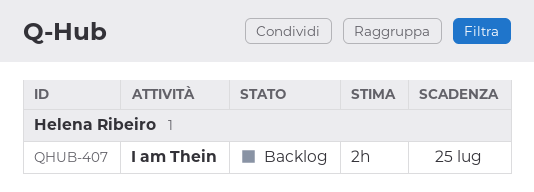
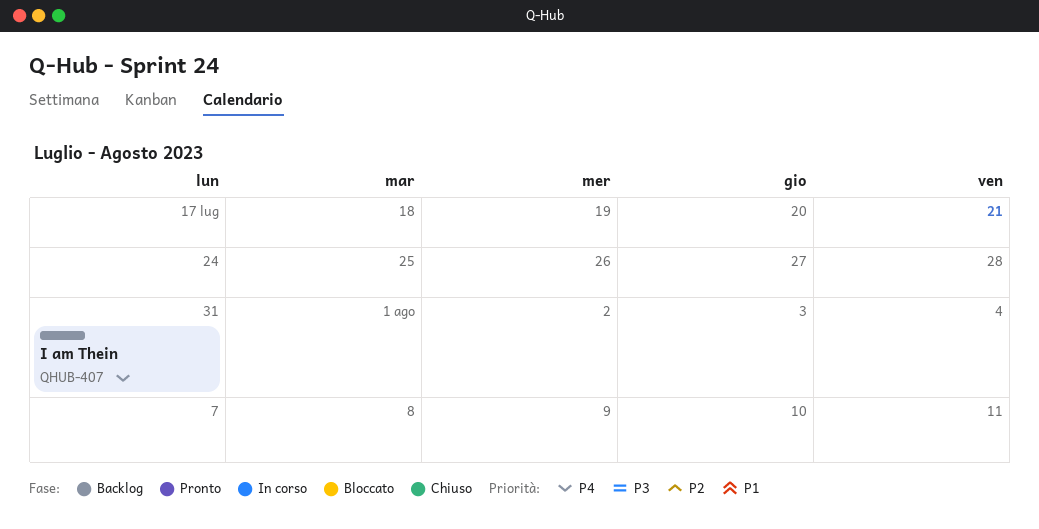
QHUB-407, due: Jul 25 -> Jul 31

